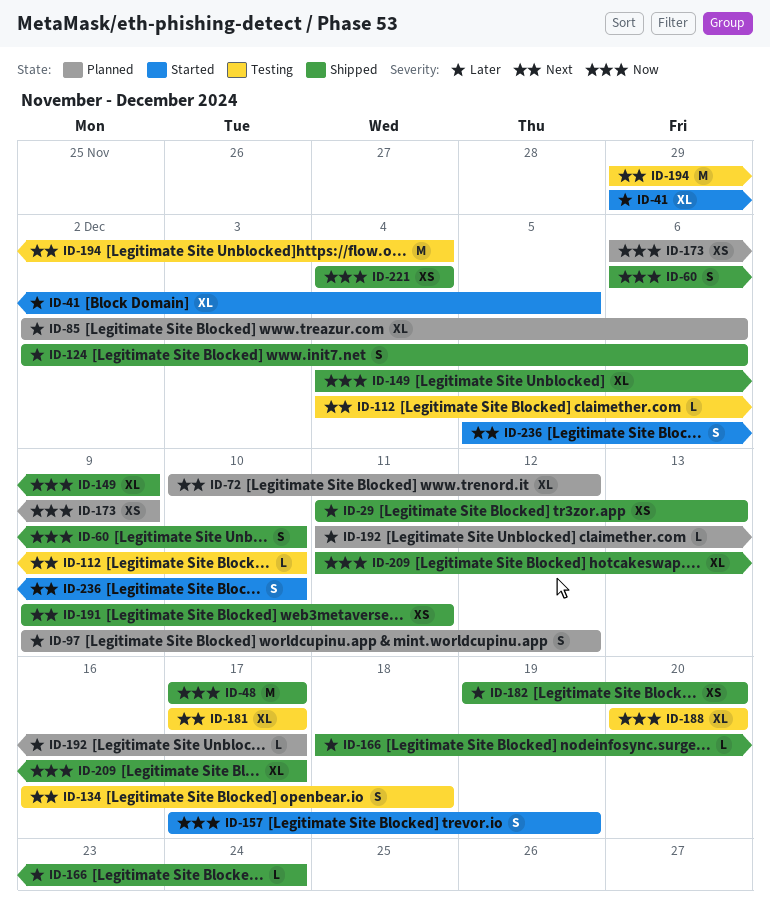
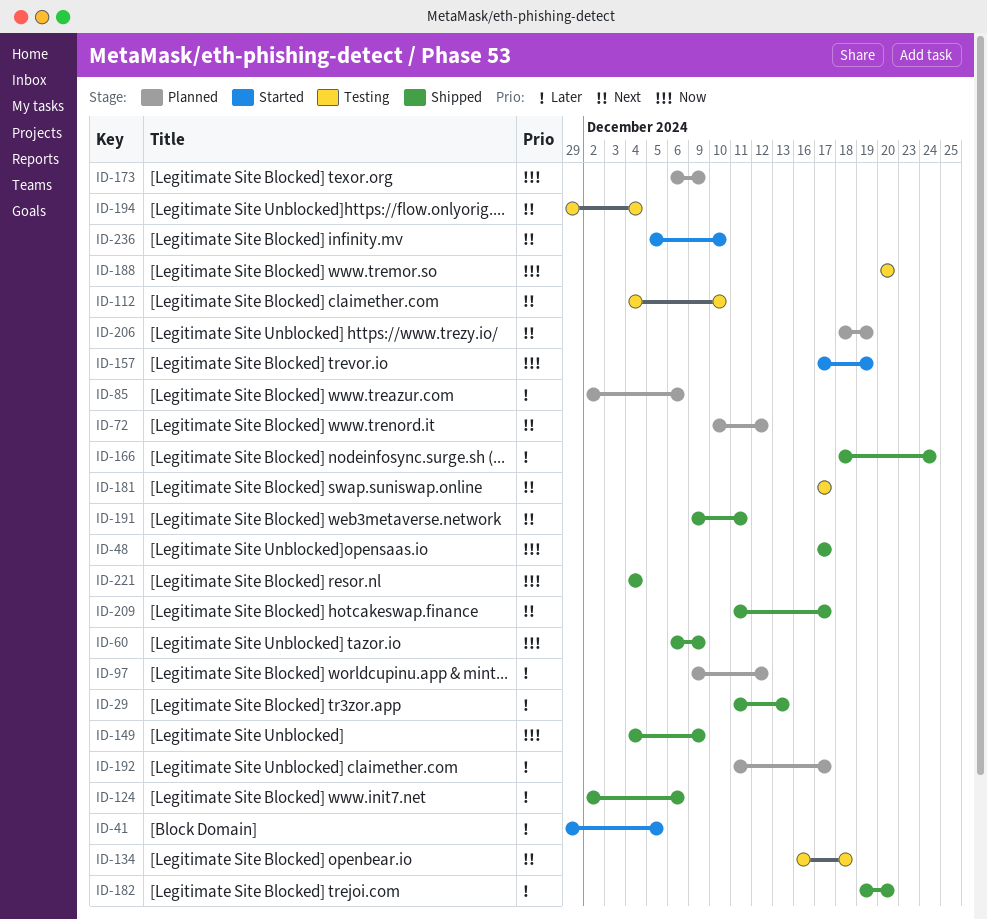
ID-60, due: Dec 10 -> Dec 9
ID-206: none -> present
ID-209, priority: Now -> Next

